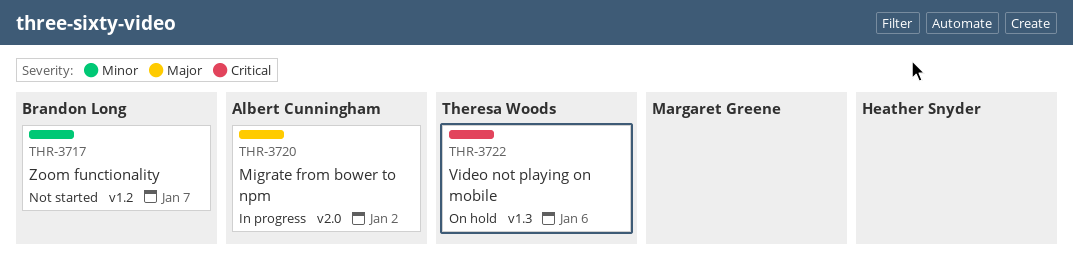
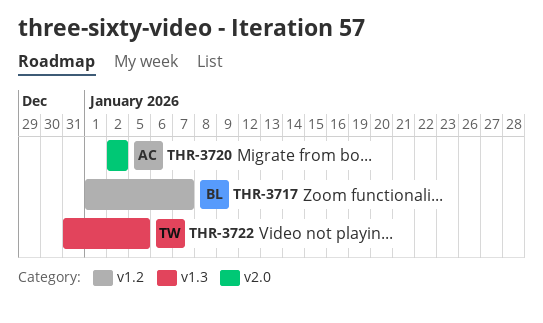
THR-3722, due: Jan 6 -> Jan 5

